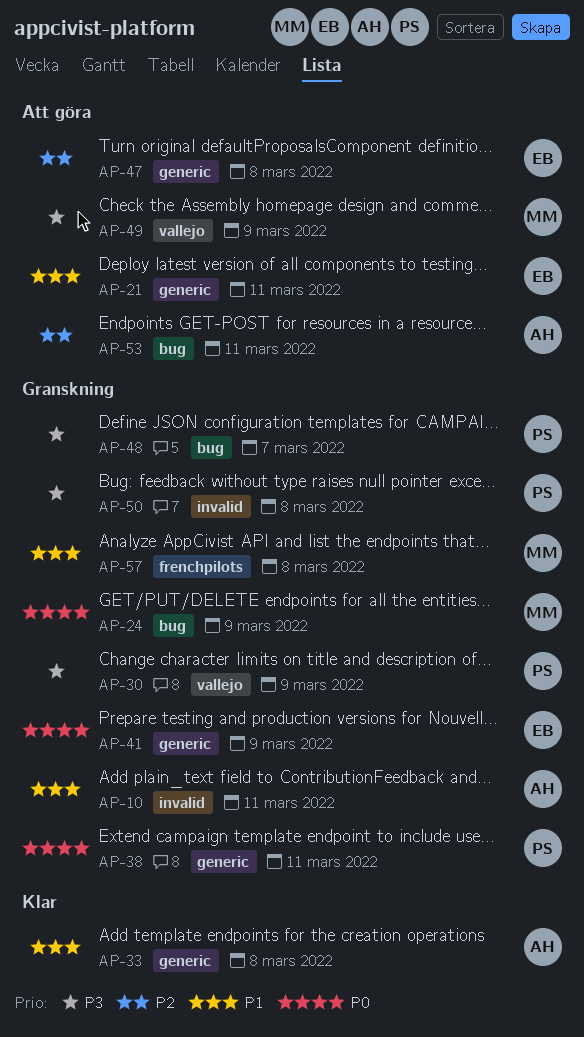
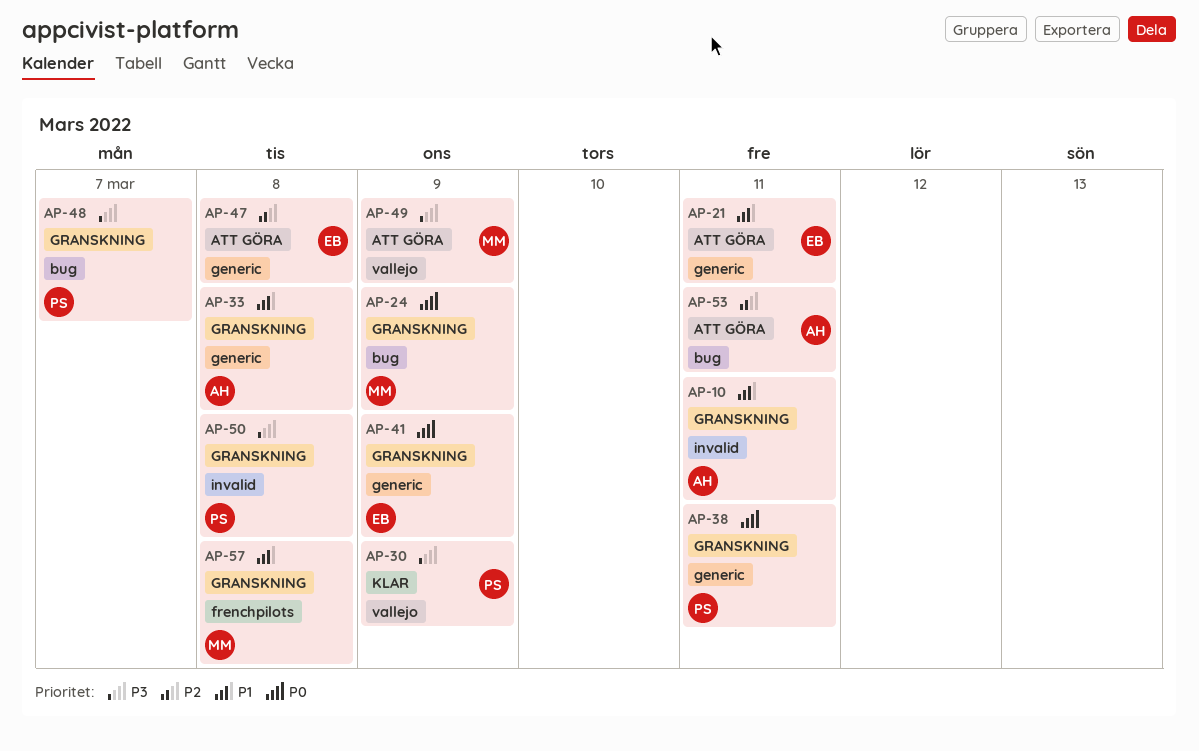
AP-30, status: Granskning -> Klar
AP-33, status: Klar -> Granskning

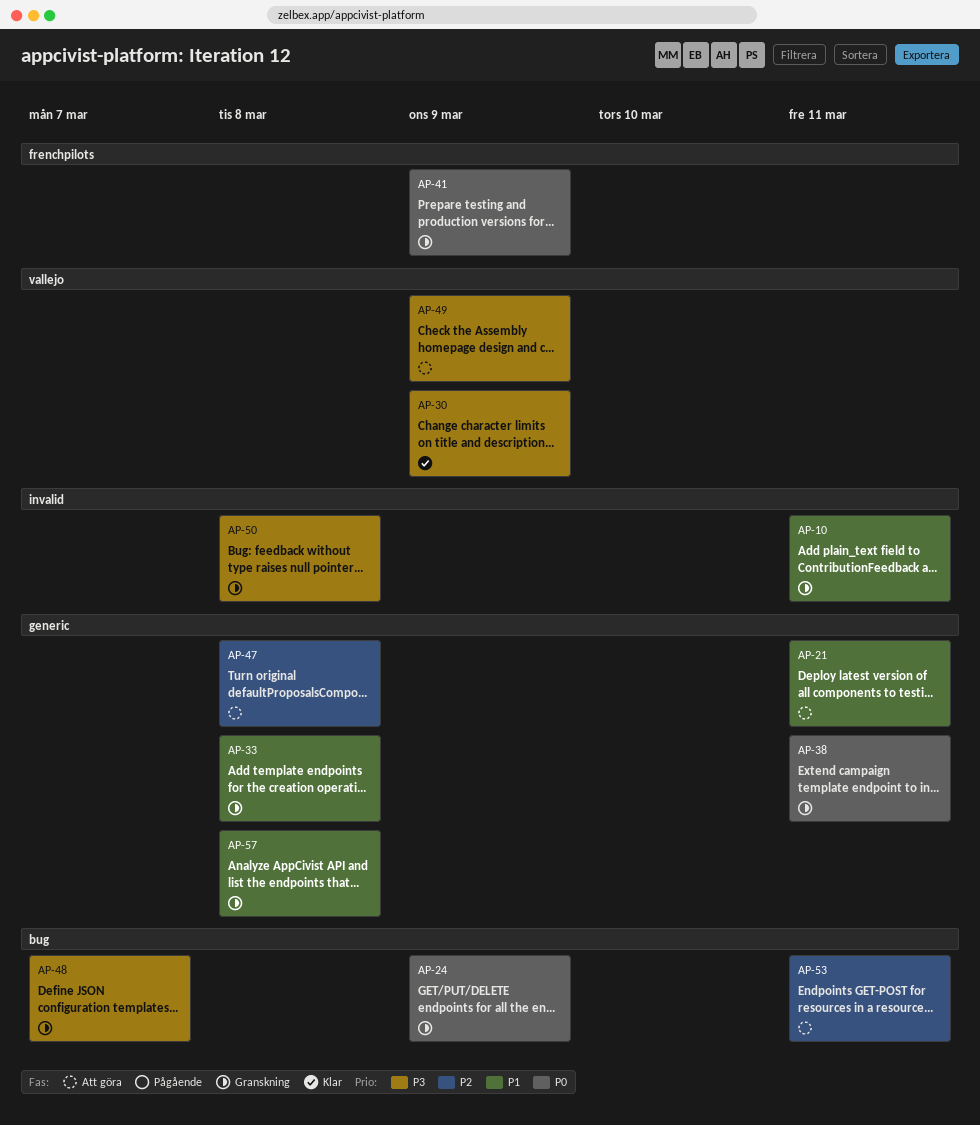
AP-41, label: generic -> frenchpilots
AP-57, label: frenchpilots -> generic

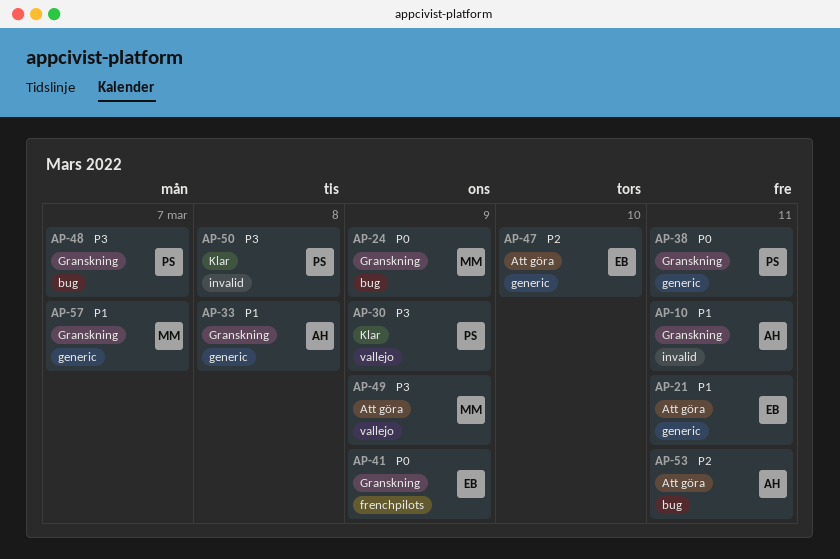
AP-47, due: Mar 8 -> Mar 10
AP-50, status: Granskning -> Klar
AP-57, due: Mar 8 -> Mar 7

